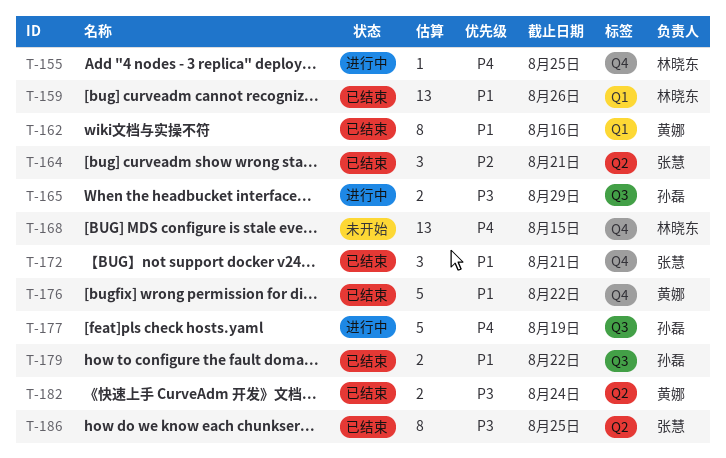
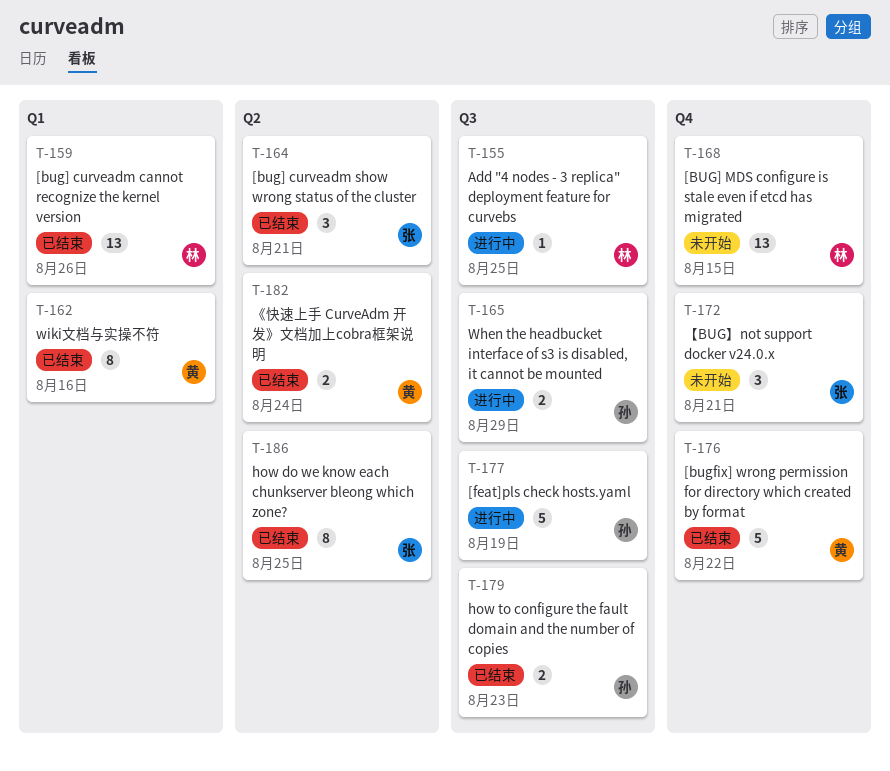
T-155, label: Q4 -> Q3
T-172, status: 已结束 -> 未开始
T-179, due: Aug 22 -> Aug 23

